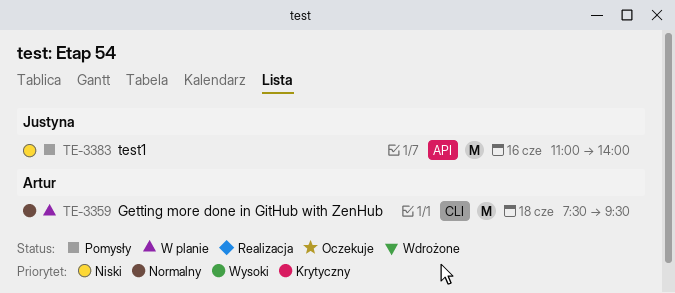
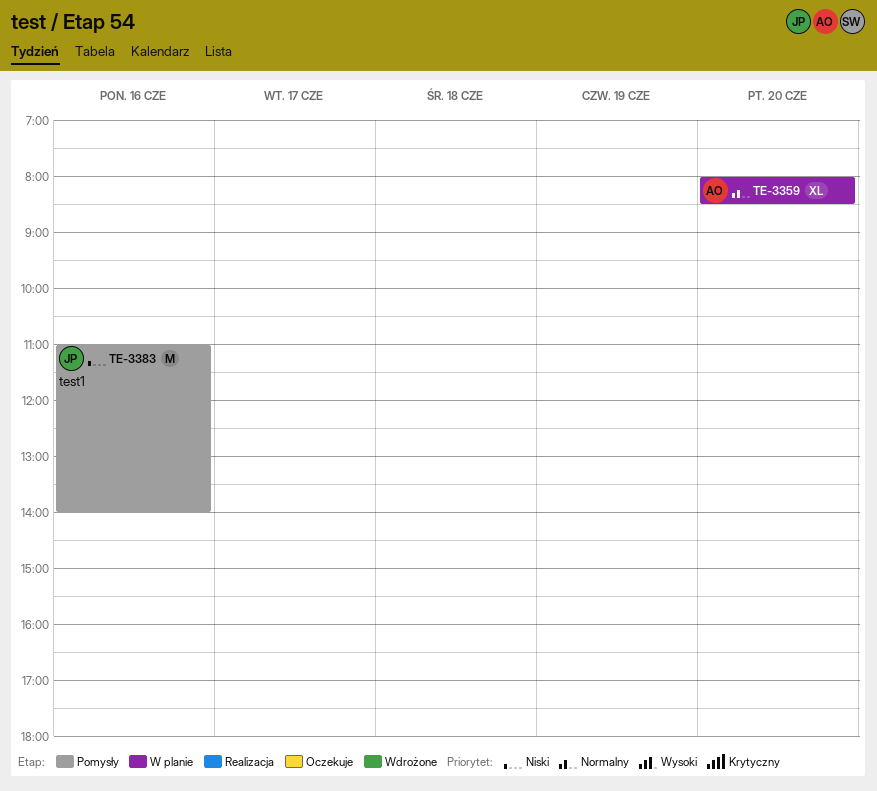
TE-3359, estimate: M -> XL
TE-3359, day: Jun 18 -> Jun 20
TE-3359, begins: 07:30 -> 08:00
TE-3359, ends: 09:30 -> 08:30

